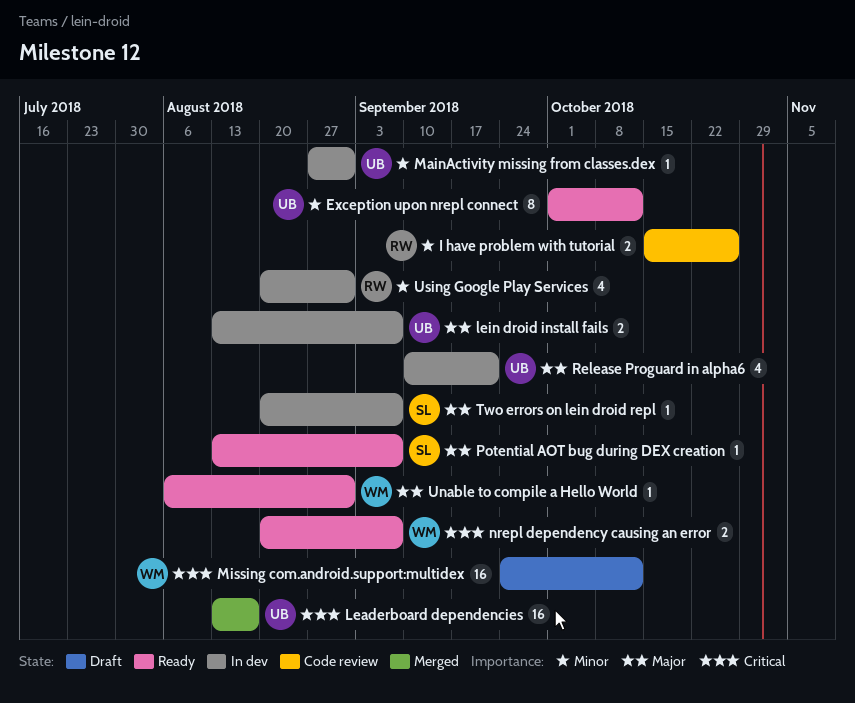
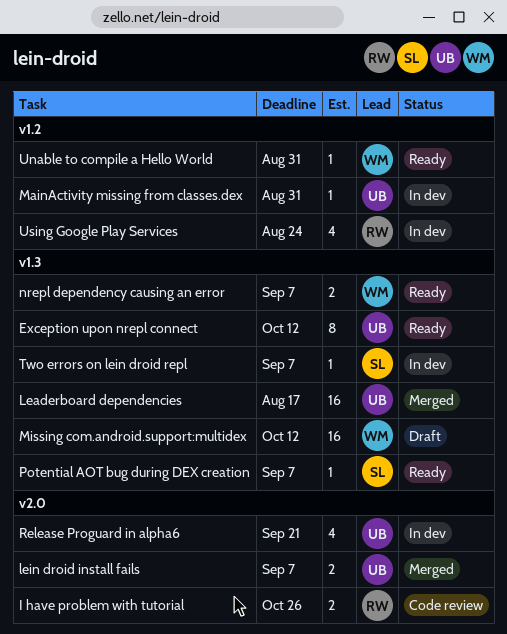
lein droid install fails, status: In dev -> Merged
Using Google Play Services, due: Aug 31 -> Aug 24

